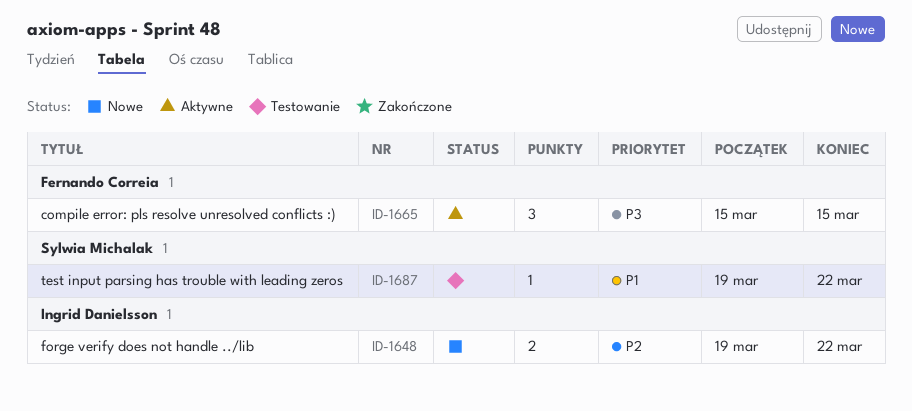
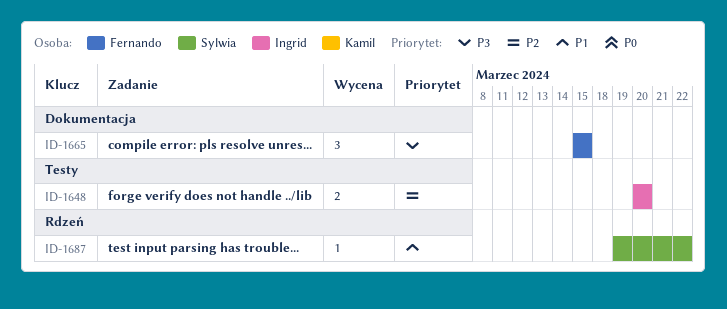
ID-1648, start: Mar 19 -> Mar 20
ID-1648, due: Mar 22 -> Mar 20

